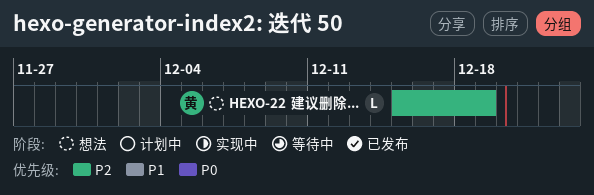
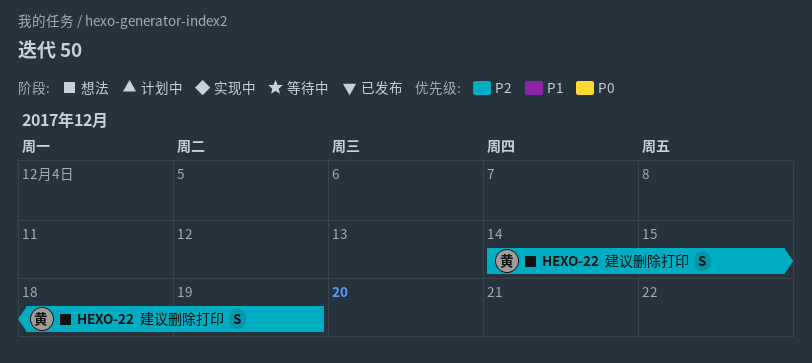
HEXO-22, estimate: L -> S
HEXO-22, start: Dec 15 -> Dec 14

